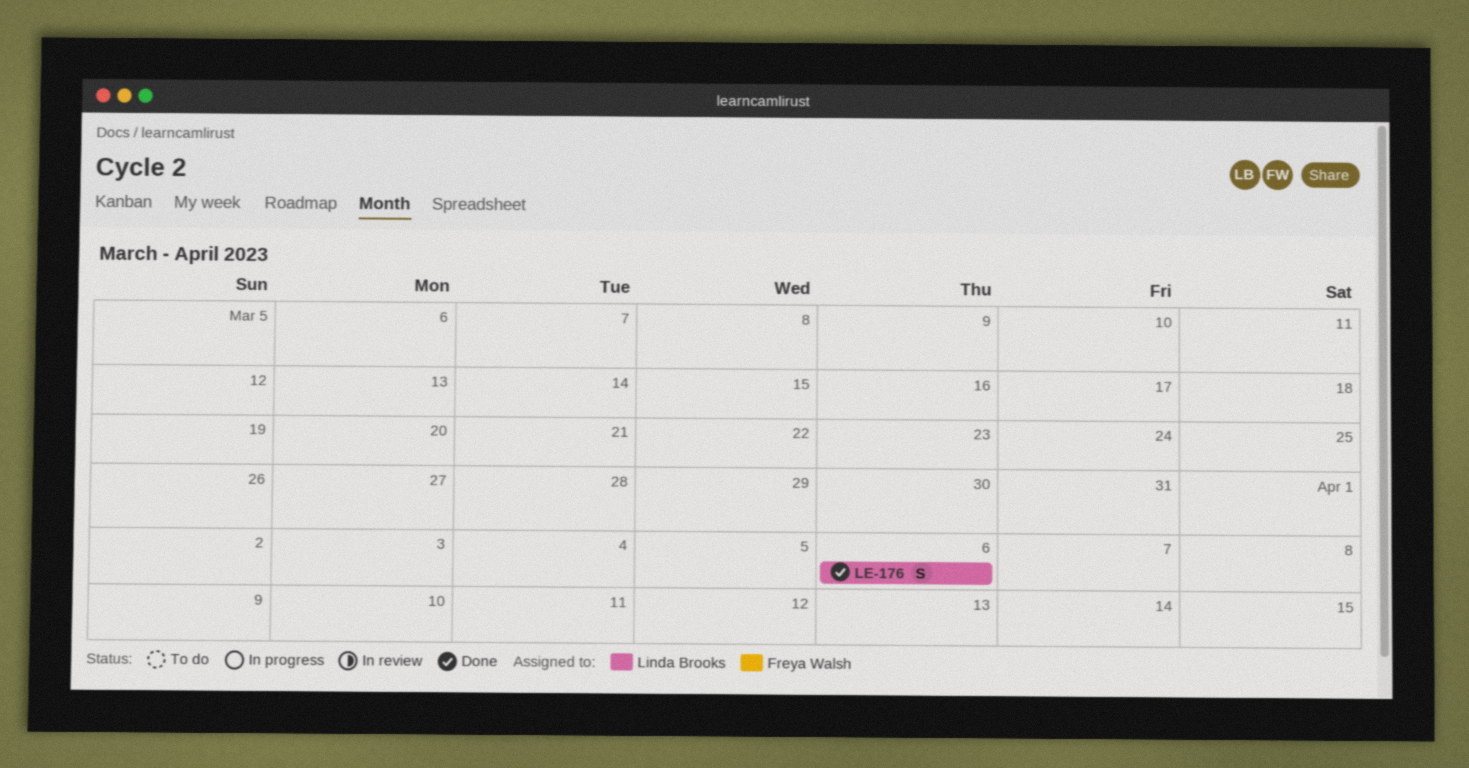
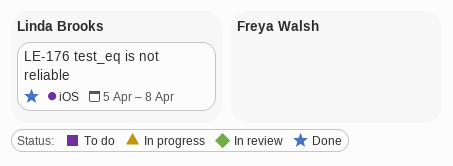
LE-176, start: Apr 6 -> Apr 5
LE-176, due: Apr 6 -> Apr 8

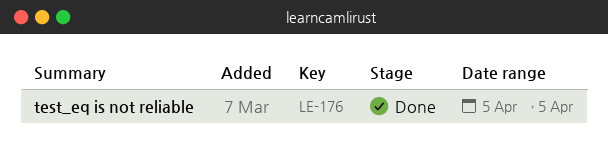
LE-176, due: Apr 8 -> Apr 5

